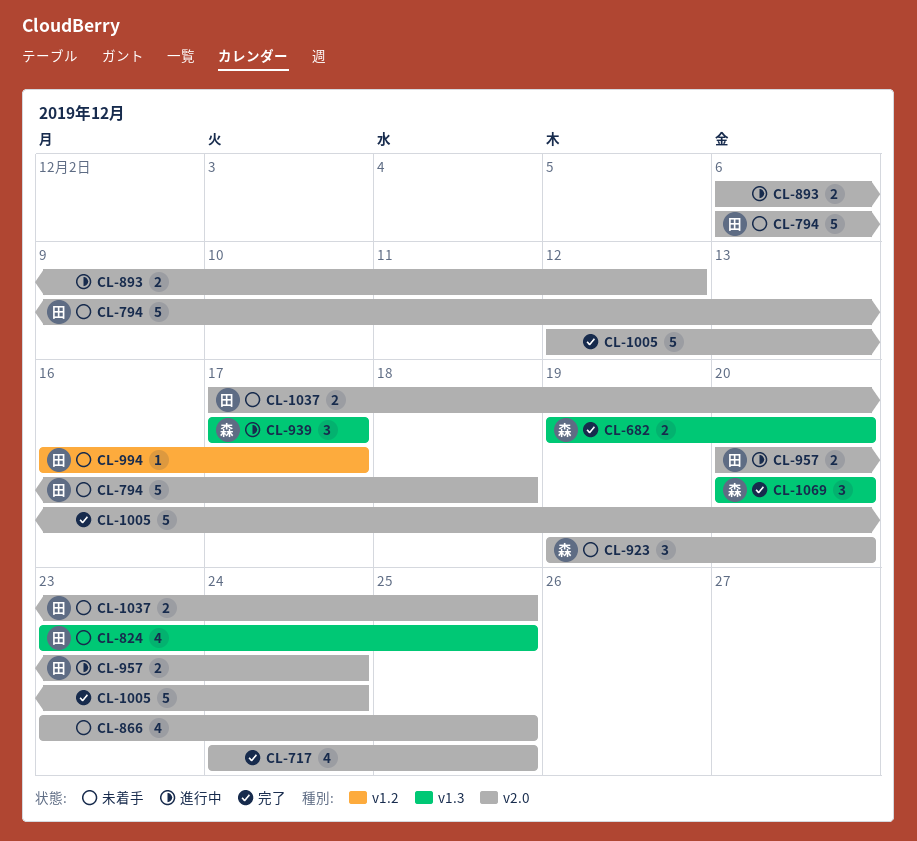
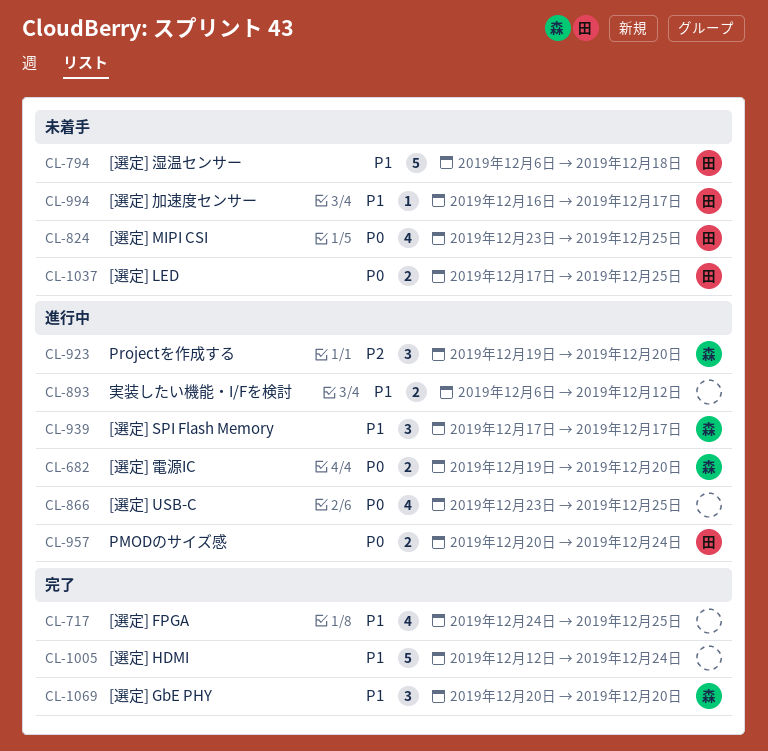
CL-682, status: 完了 -> 進行中
CL-866, status: 未着手 -> 進行中
CL-923, status: 未着手 -> 進行中

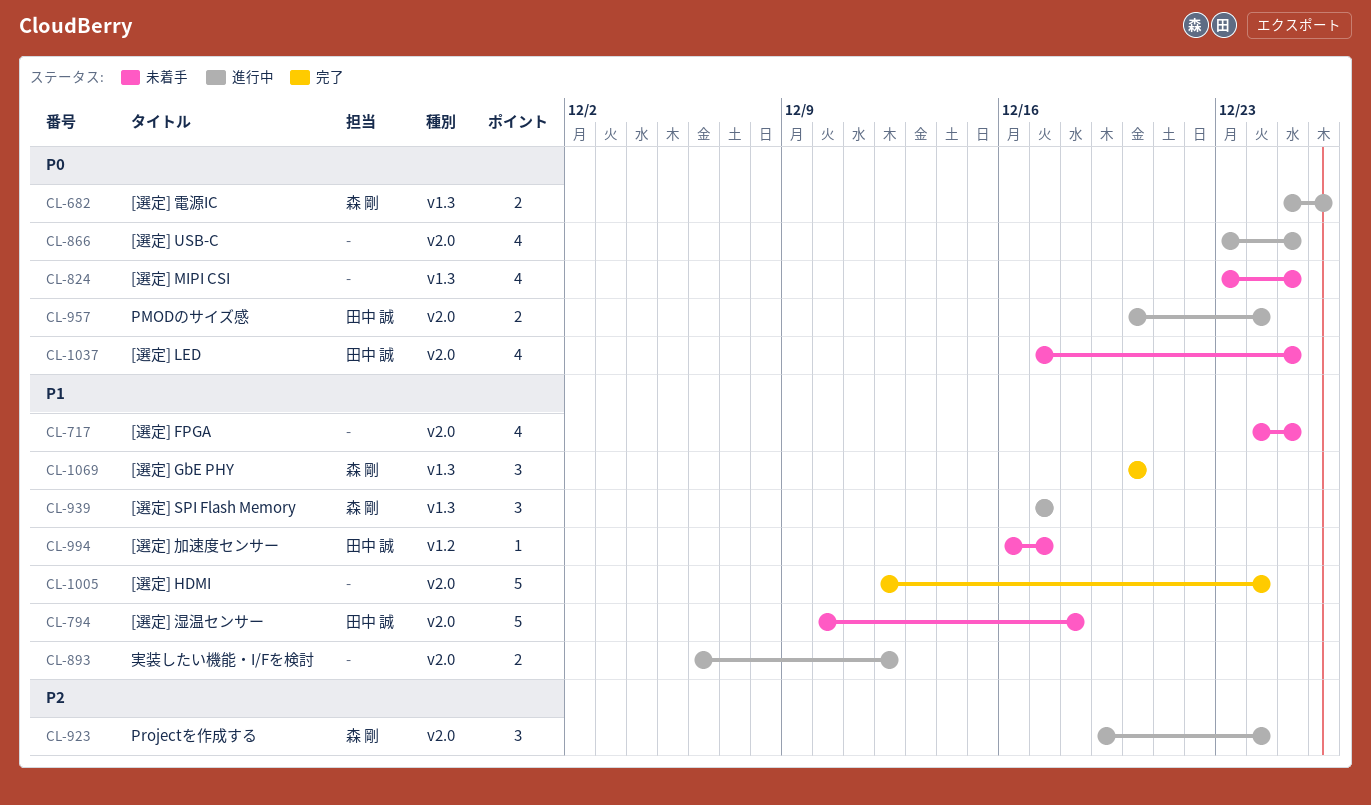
CL-682, start: Dec 19 -> Dec 25
CL-682, due: Dec 20 -> Dec 26
CL-717, status: 完了 -> 未着手
CL-794, start: Dec 6 -> Dec 10
CL-824, owner: 田中 誠 -> none
CL-923, due: Dec 20 -> Dec 24
CL-1037, estimate: 2 -> 4

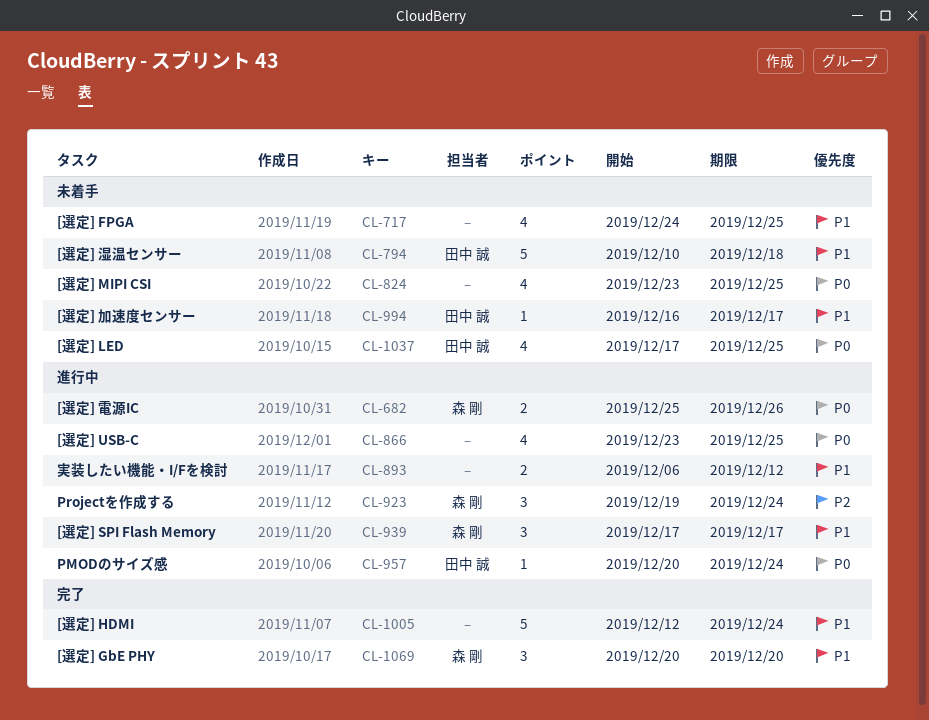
CL-957, estimate: 2 -> 1

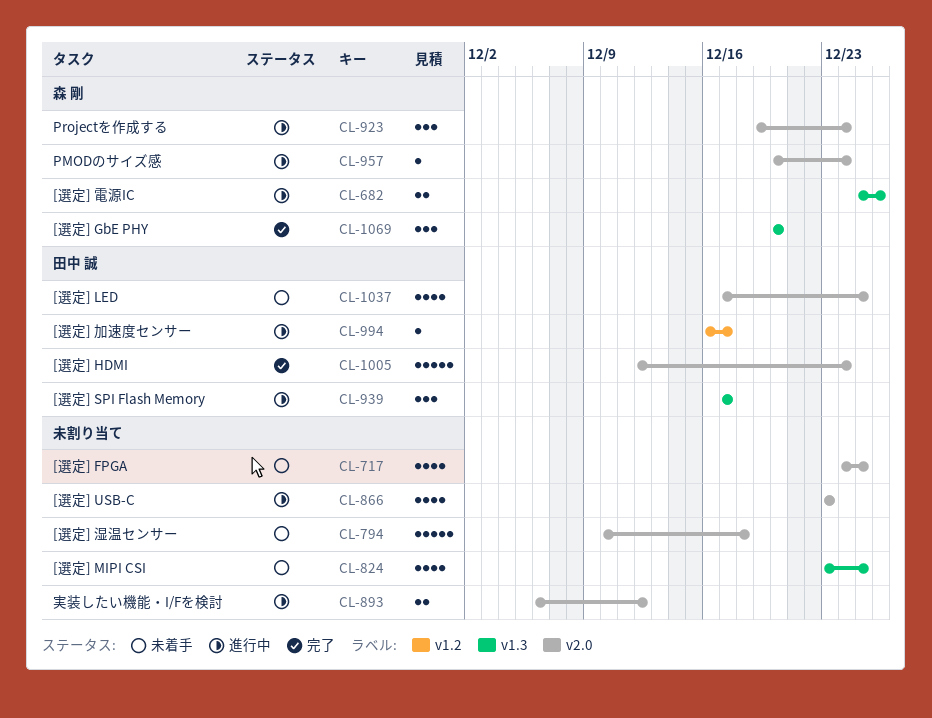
CL-794, owner: 田中 誠 -> none
CL-866, due: Dec 25 -> Dec 23
CL-939, owner: 森 剛 -> 田中 誠
CL-957, owner: 田中 誠 -> 森 剛
CL-994, status: 未着手 -> 進行中
CL-1005, owner: none -> 田中 誠

